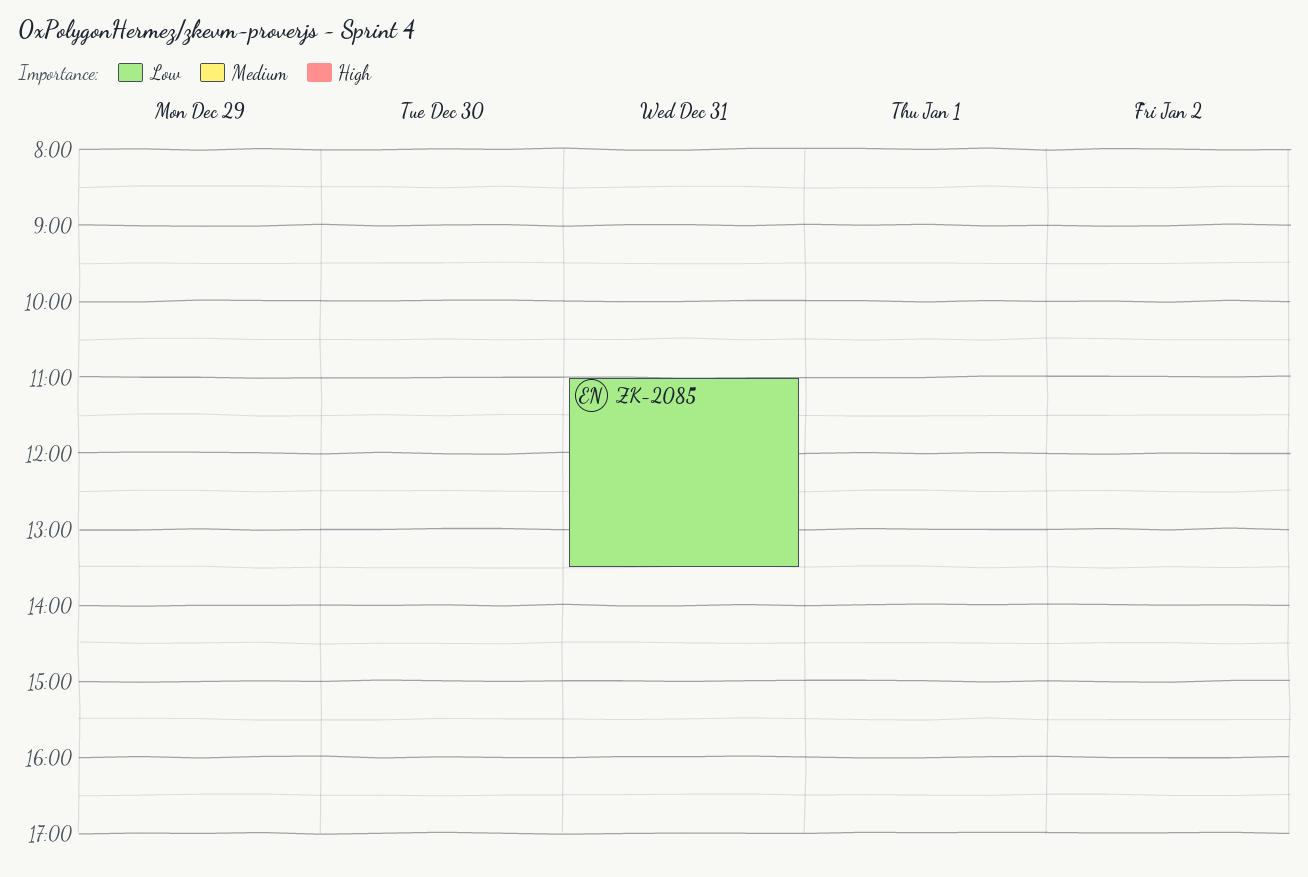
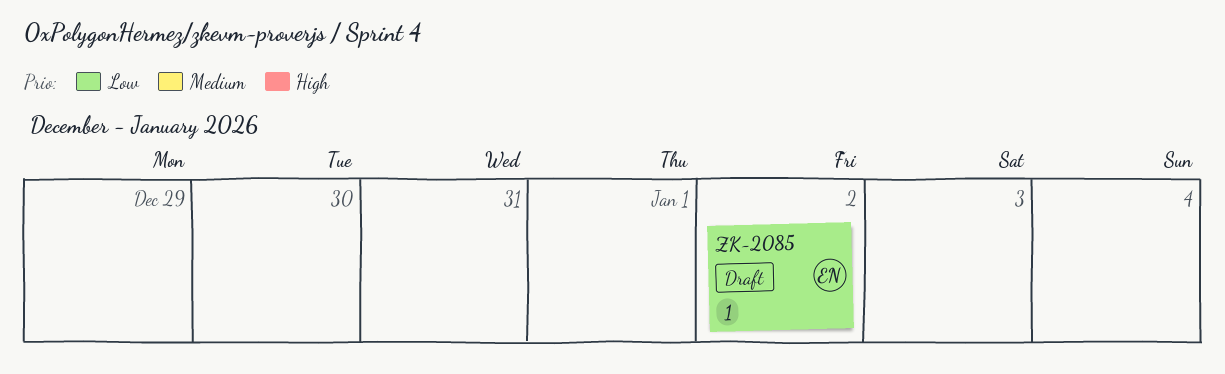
ZK-2085, day: Dec 31 -> Jan 2

